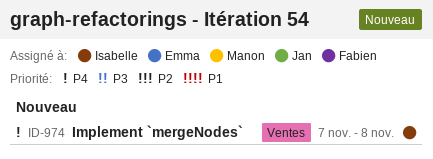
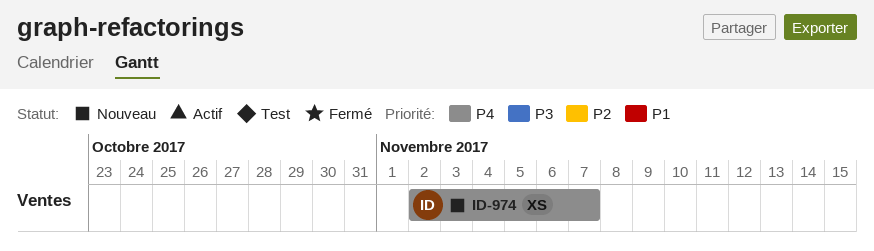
ID-974, start: Nov 7 -> Nov 2
ID-974, due: Nov 8 -> Nov 7

